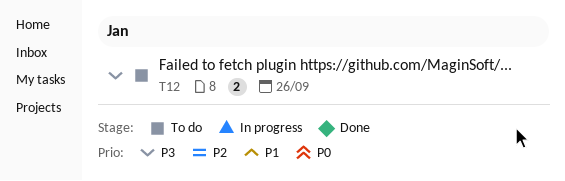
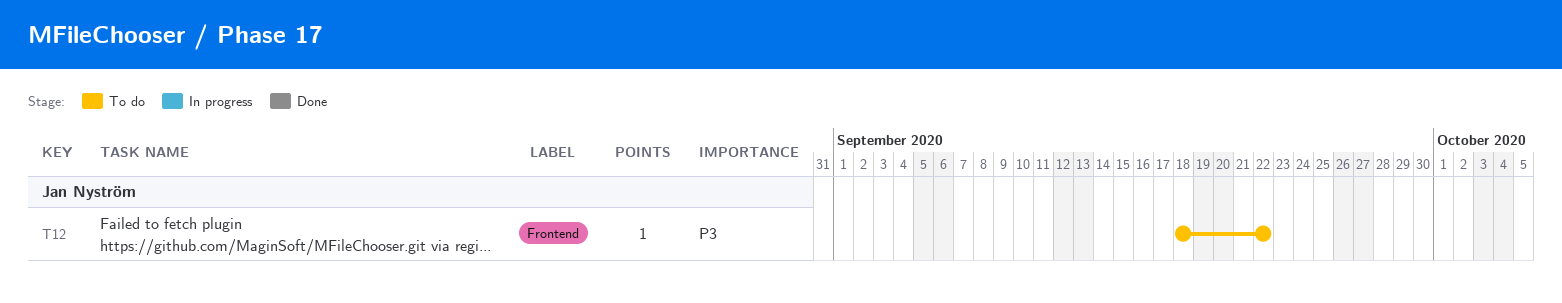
T12, estimate: 2 -> 1
T12, due: Sep 26 -> Sep 22

